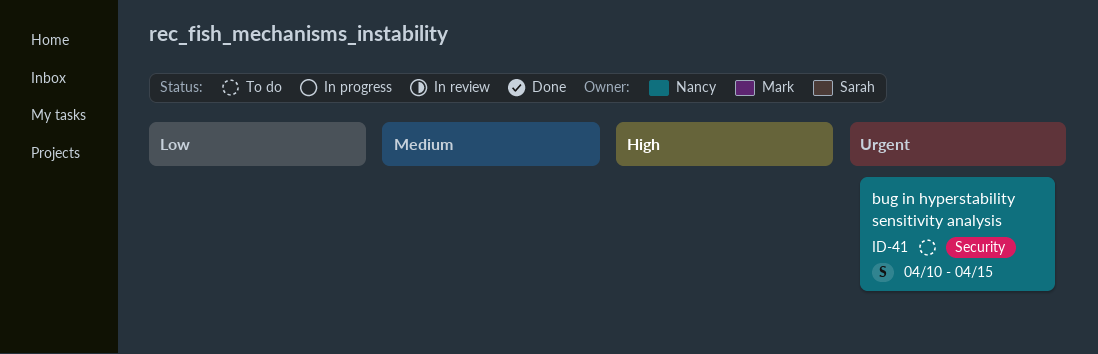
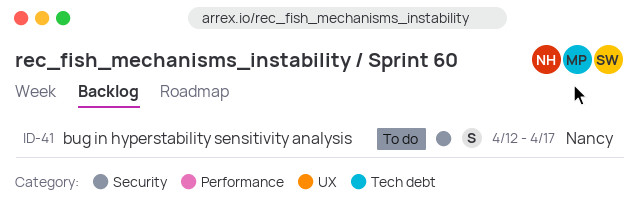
ID-41, start: Apr 10 -> Apr 12
ID-41, due: Apr 15 -> Apr 17

